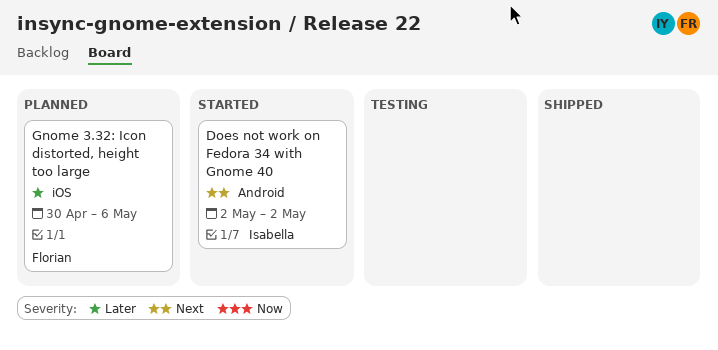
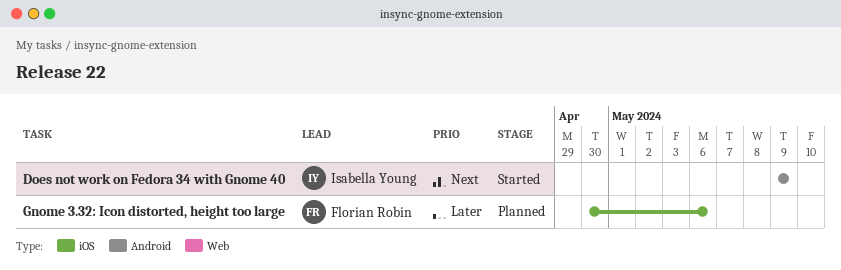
Does not work on Fedora 34 with Gnome 40, start: May 2 -> May 9
Does not work on Fedora 34 with Gnome 40, due: May 2 -> May 9

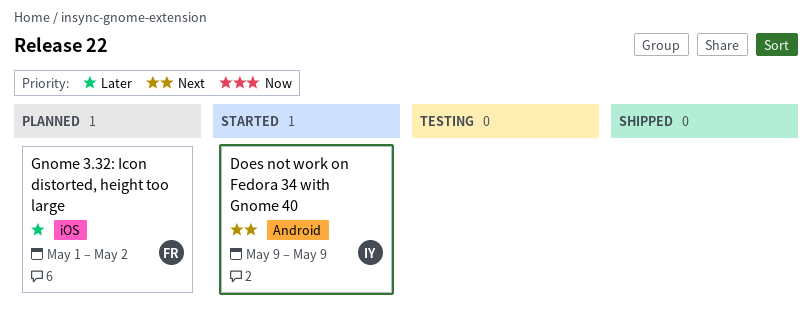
Gnome 3.32: Icon distorted, height too large, start: Apr 30 -> May 1
Gnome 3.32: Icon distorted, height too large, due: May 6 -> May 2

